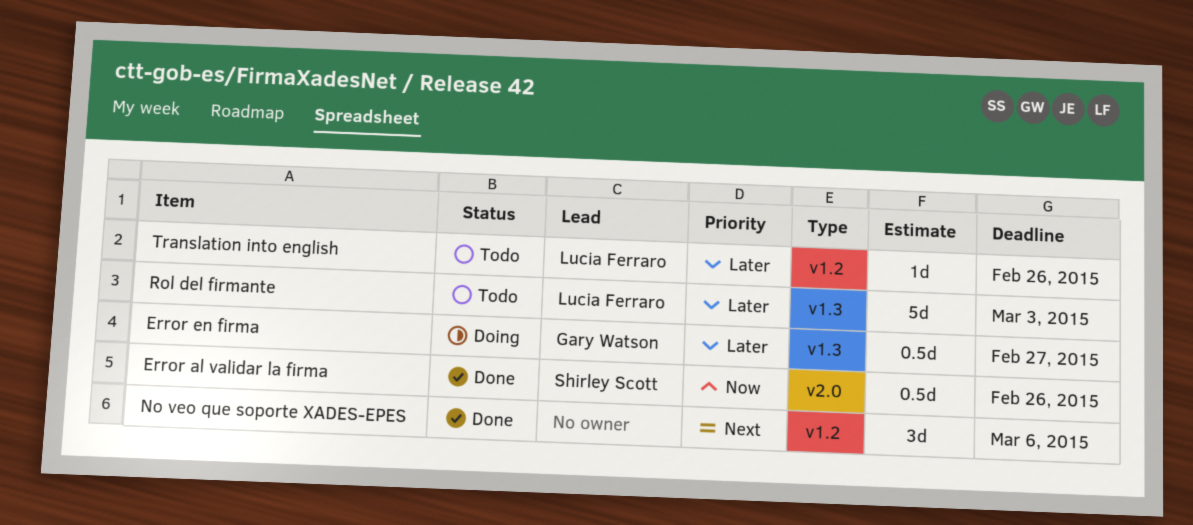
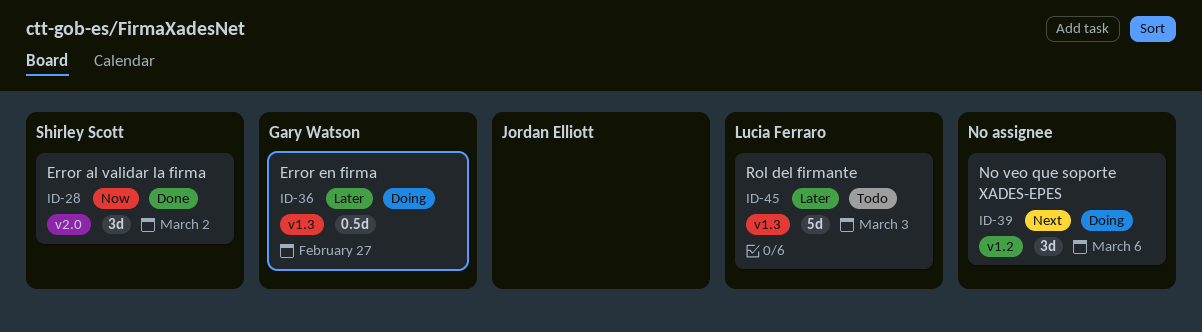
Error al validar la firma, estimate: 0.5d -> 3d
Error al validar la firma, due: Feb 26 -> Mar 2
No veo que soporte XADES-EPES, status: Done -> Doing
Translation into english: present -> none

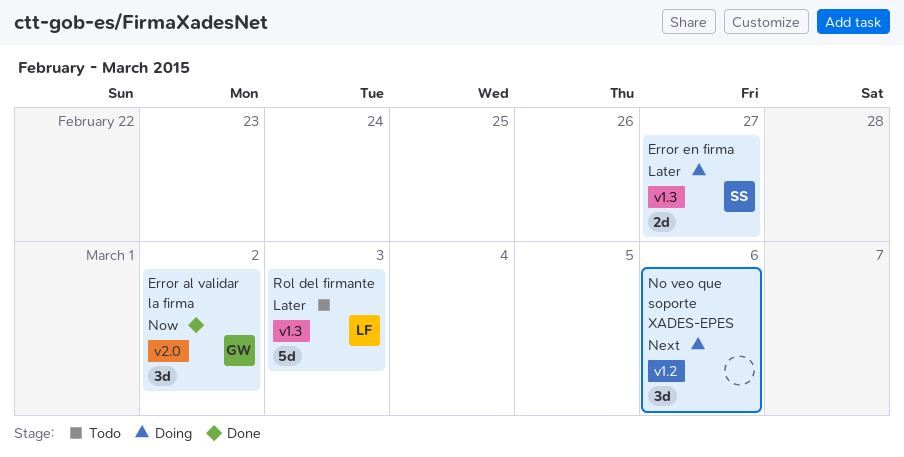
Error al validar la firma, owner: Shirley Scott -> Gary Watson
Error en firma, owner: Gary Watson -> Shirley Scott
Error en firma, estimate: 0.5d -> 2d

